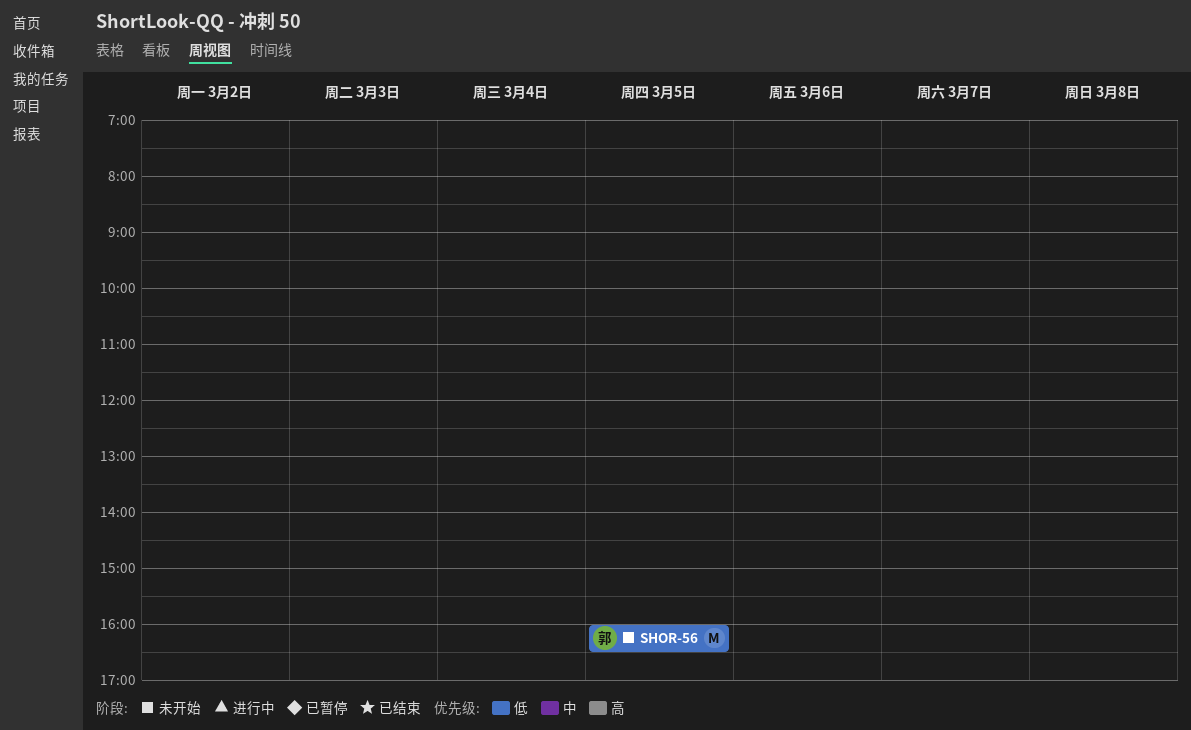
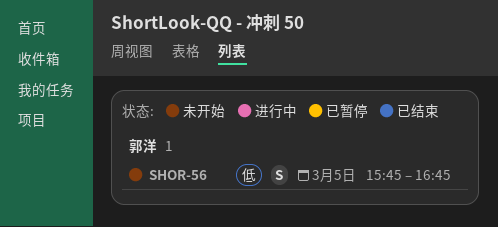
SHOR-56, estimate: M -> S
SHOR-56, begins: 16:00 -> 15:45
SHOR-56, ends: 16:30 -> 16:45

